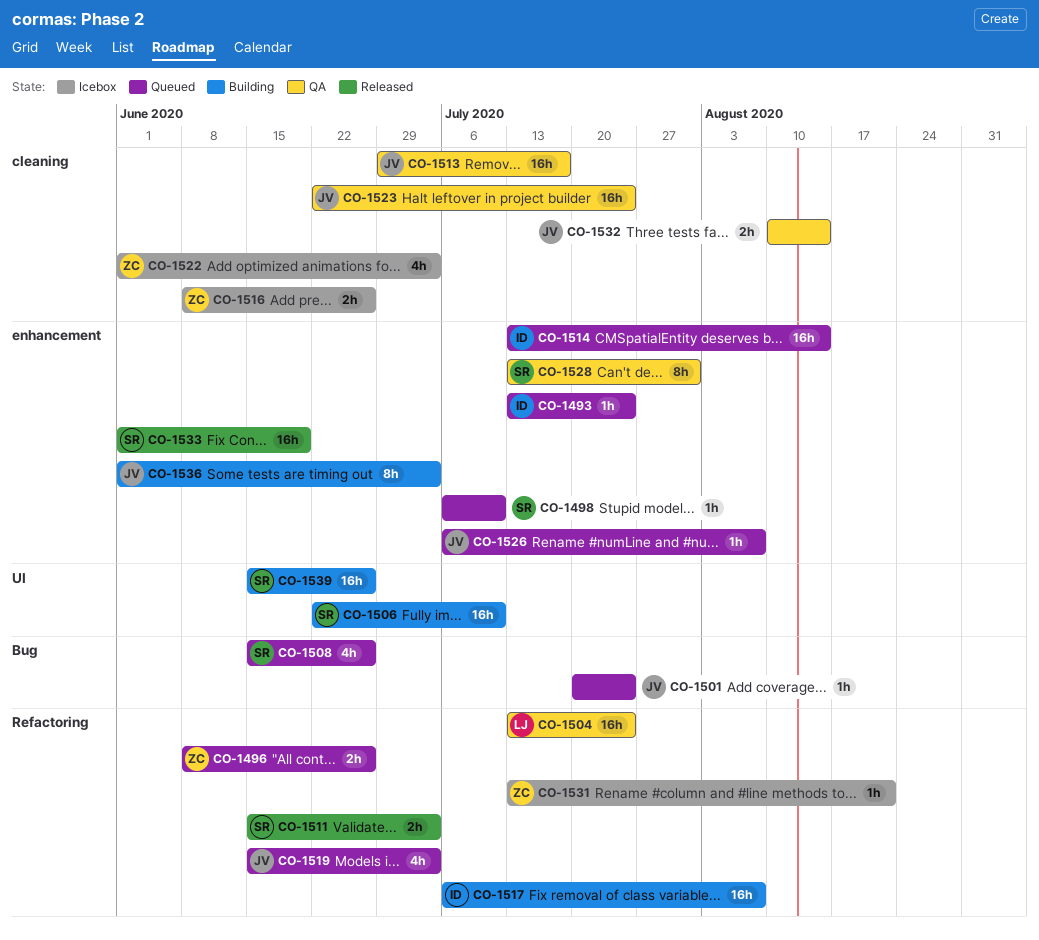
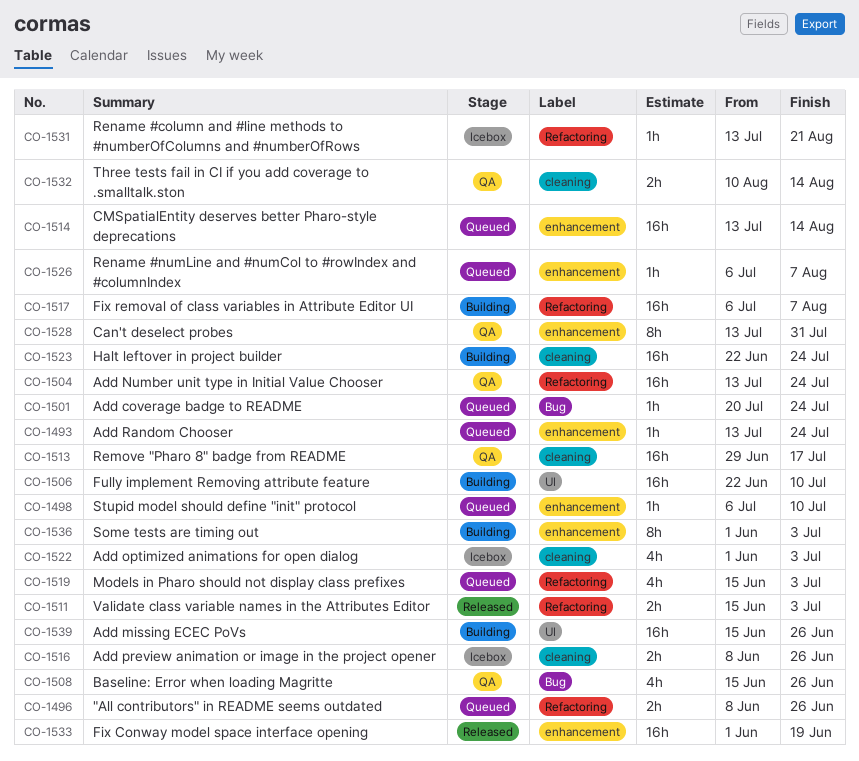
CO-1508, status: Queued -> QA
CO-1523, status: QA -> Building

